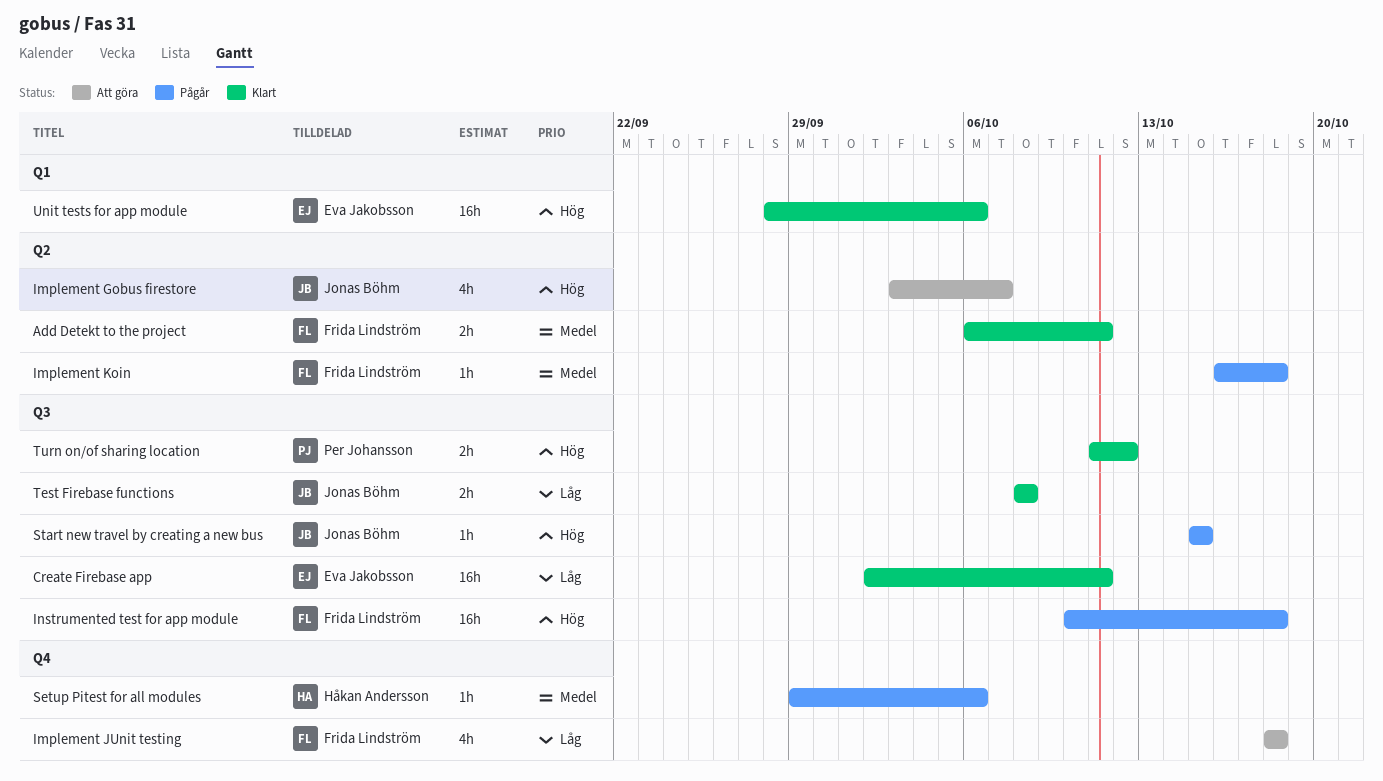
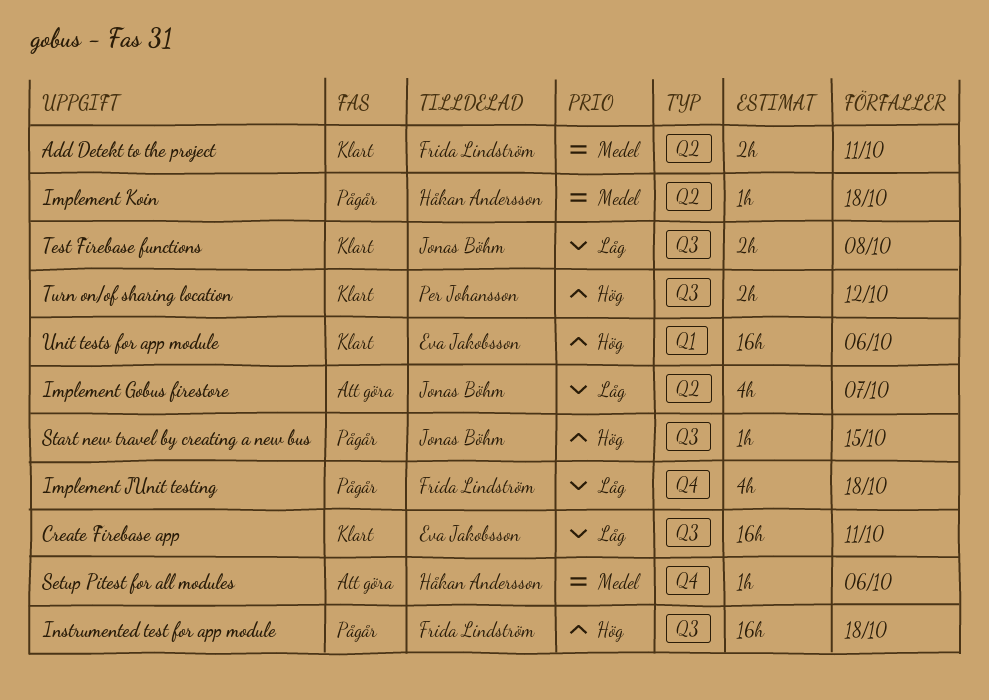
Implement Gobus firestore, priority: Hög -> Låg
Implement JUnit testing, status: Att göra -> Pågår
Implement Koin, owner: Frida Lindström -> Håkan Andersson
Setup Pitest for all modules, status: Pågår -> Att göra

